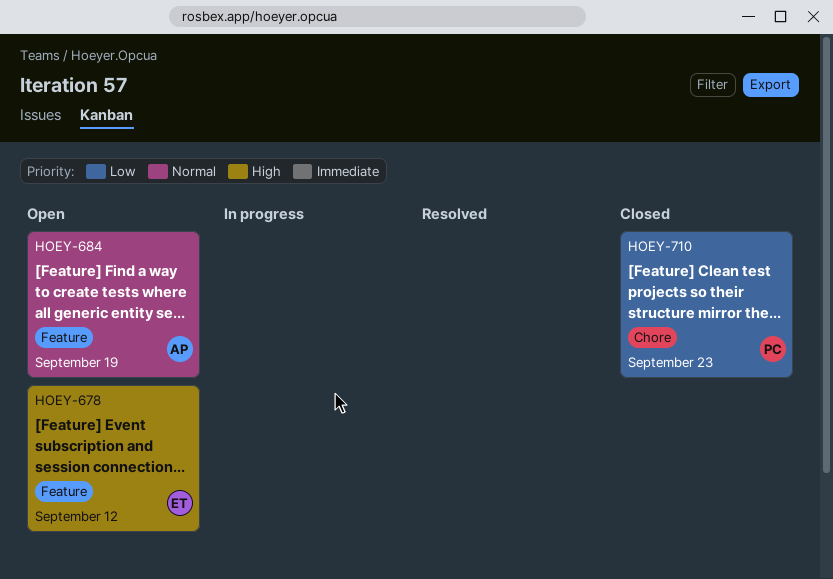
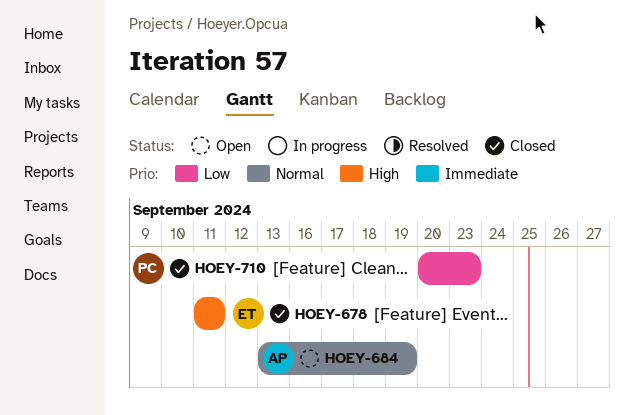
HOEY-678, status: Open -> Closed
HOEY-678, due: Sep 12 -> Sep 11

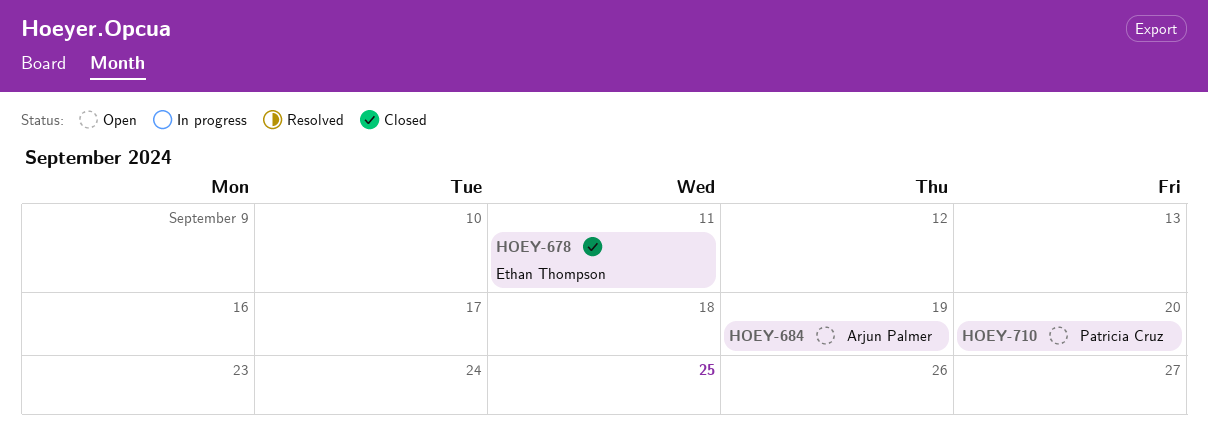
HOEY-710, status: Closed -> Open
HOEY-710, due: Sep 23 -> Sep 20

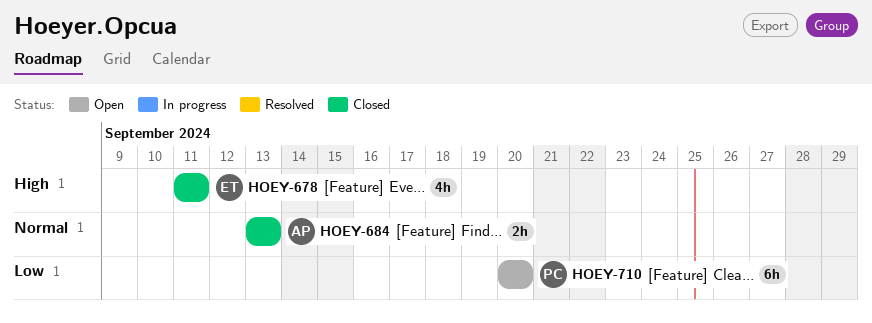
HOEY-684, status: Open -> Closed
HOEY-684, due: Sep 19 -> Sep 13

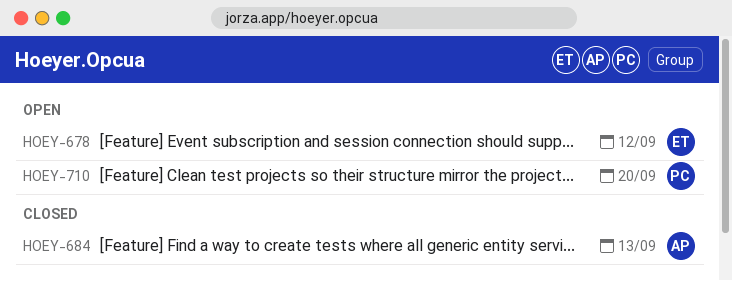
HOEY-678, status: Closed -> Open
HOEY-678, due: Sep 11 -> Sep 12

